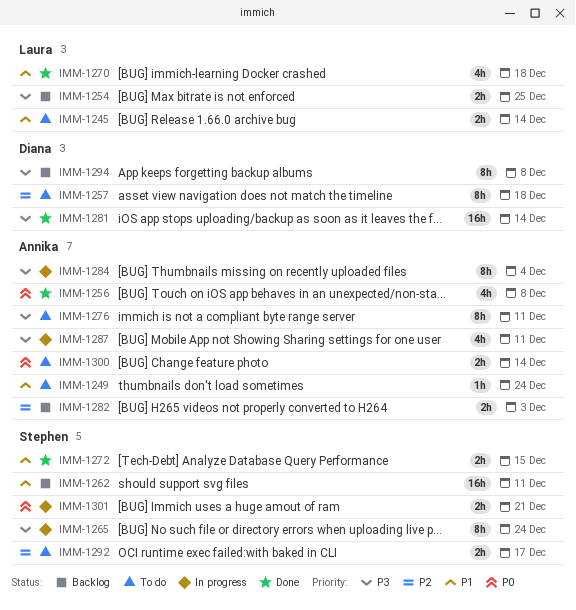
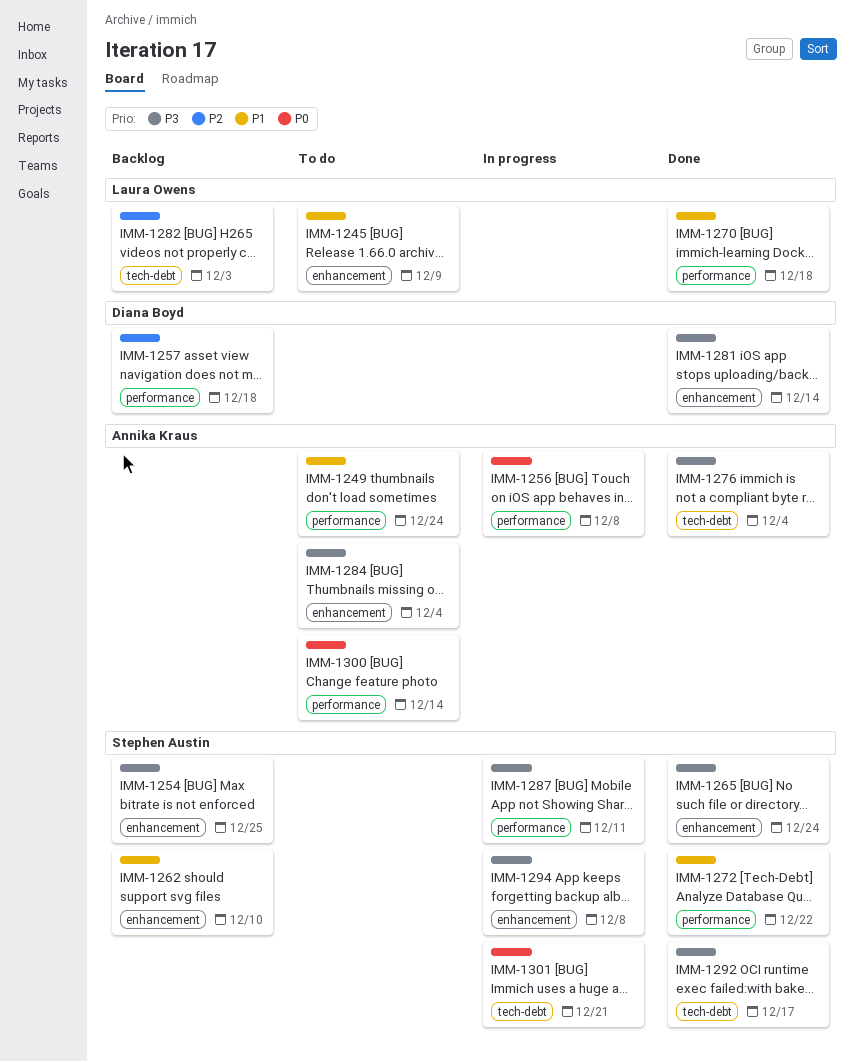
IMM-1245, due: Dec 14 -> Dec 9
IMM-1254, owner: Laura Owens -> Stephen Austin
IMM-1256, status: Done -> In progress
IMM-1257, status: To do -> Backlog
IMM-1262, due: Dec 11 -> Dec 10
IMM-1265, status: In progress -> Done
IMM-1272, due: Dec 15 -> Dec 22
IMM-1276, status: To do -> Done
IMM-1276, due: Dec 11 -> Dec 4
IMM-1282, owner: Annika Kraus -> Laura Owens
IMM-1284, status: In progress -> To do
IMM-1287, owner: Annika Kraus -> Stephen Austin
IMM-1292, status: To do -> Done
IMM-1292, priority: P2 -> P3
IMM-1294, status: Backlog -> In progress
IMM-1294, owner: Diana Boyd -> Stephen Austin

